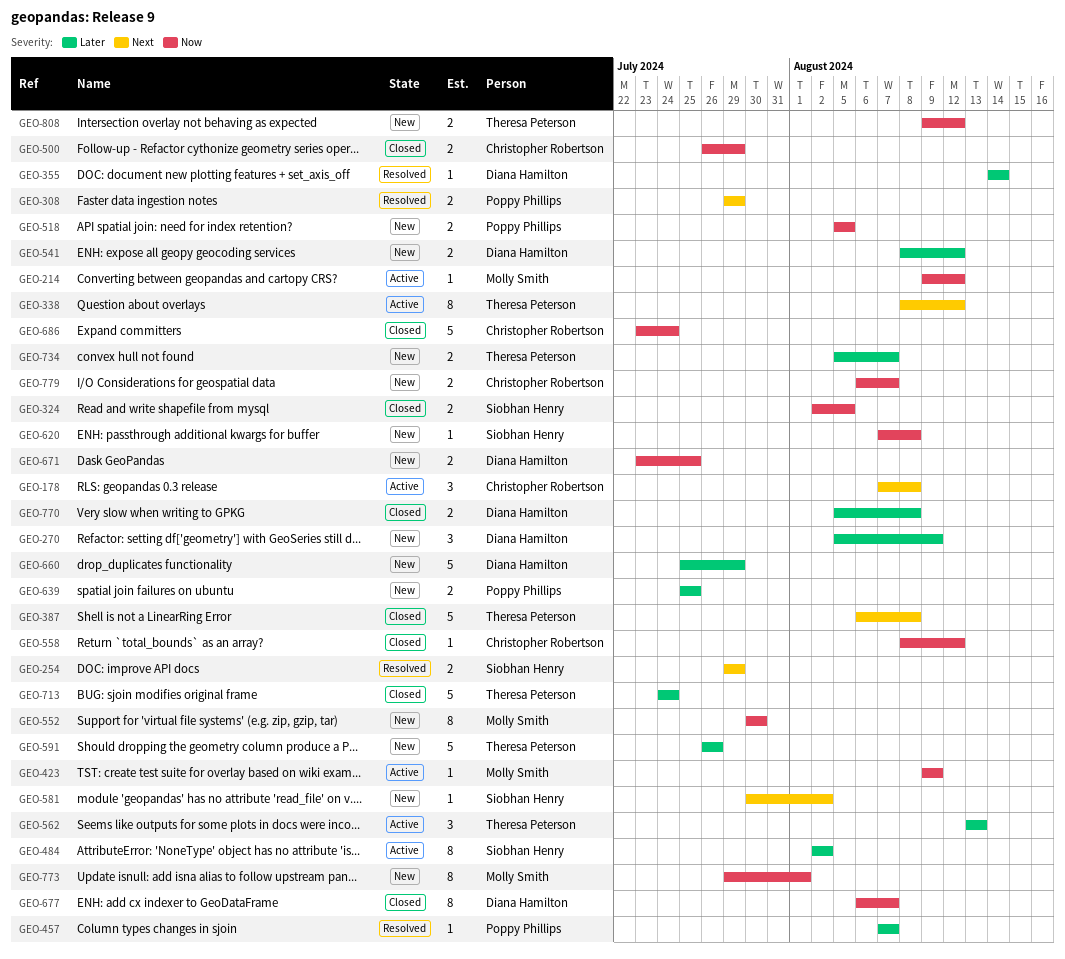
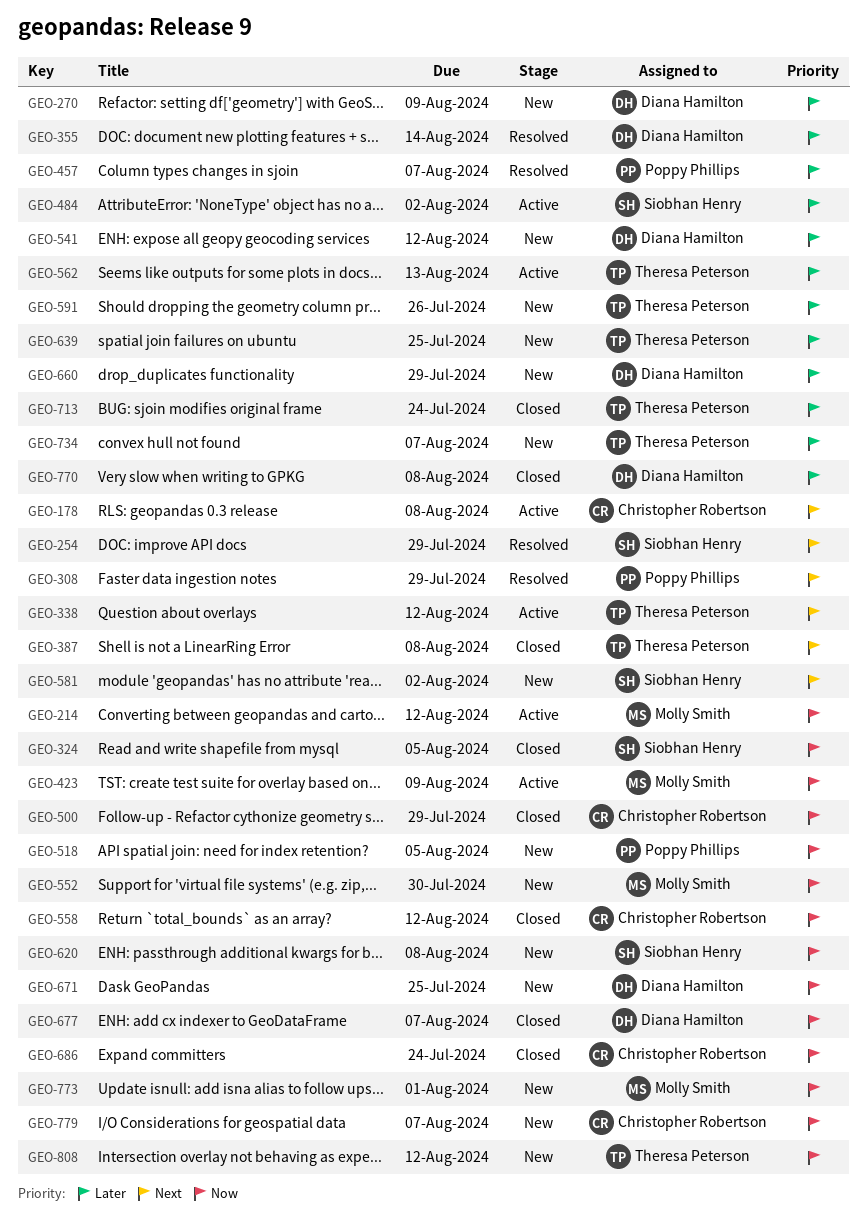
GEO-639, owner: Poppy Phillips -> Theresa Peterson

